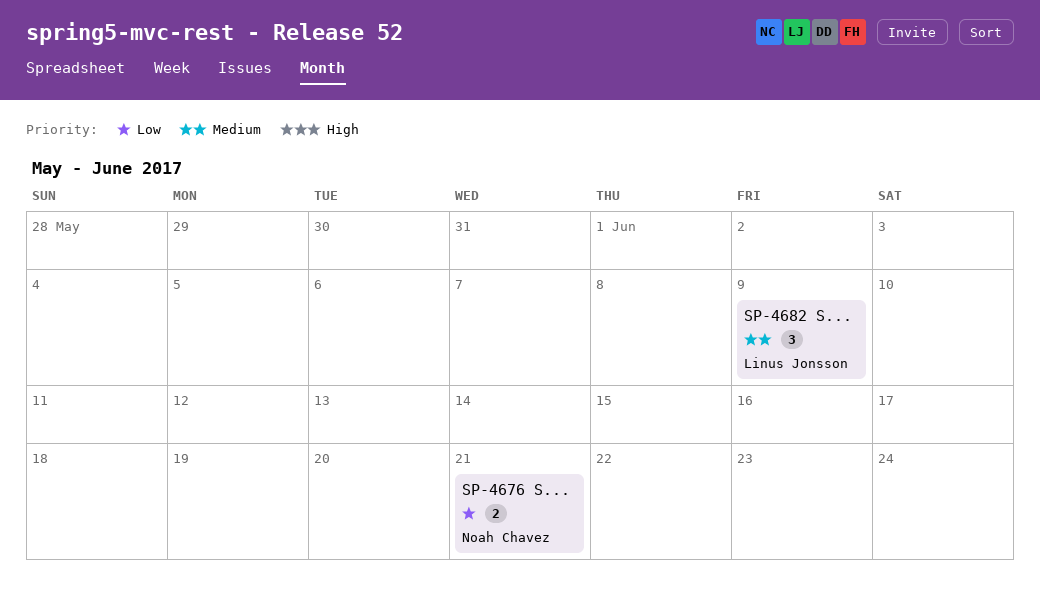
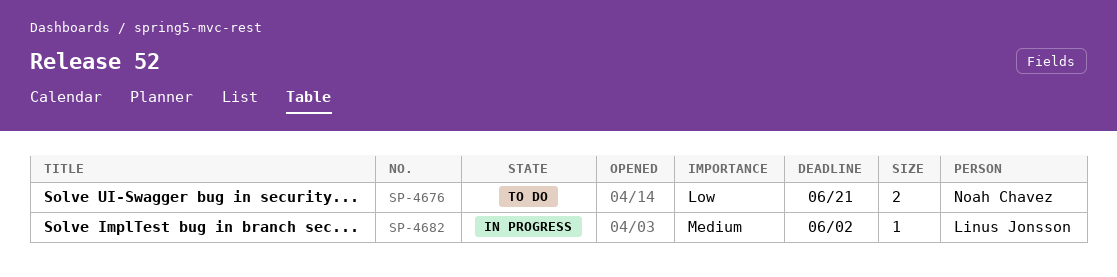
SP-4682, estimate: 3 -> 1
SP-4682, due: Jun 9 -> Jun 2

